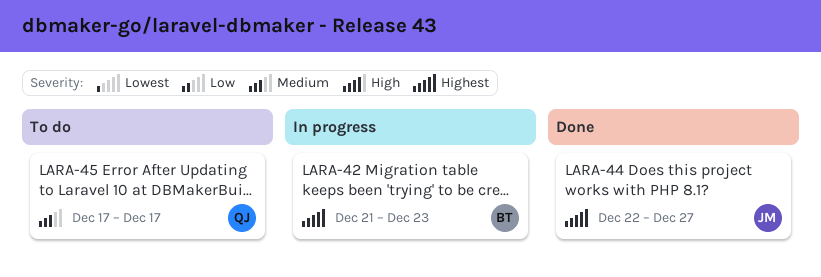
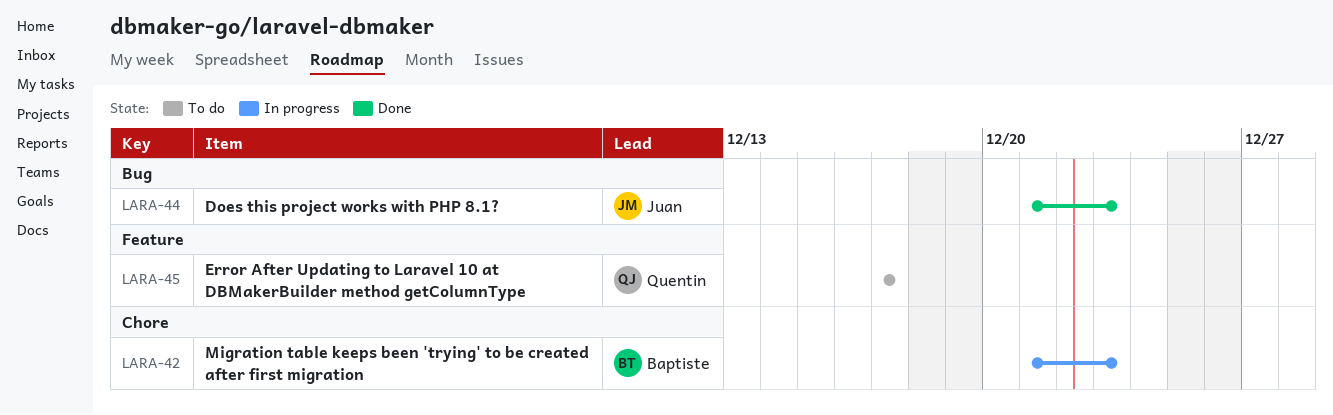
LARA-44, start: Dec 22 -> Dec 21
LARA-44, due: Dec 27 -> Dec 23

